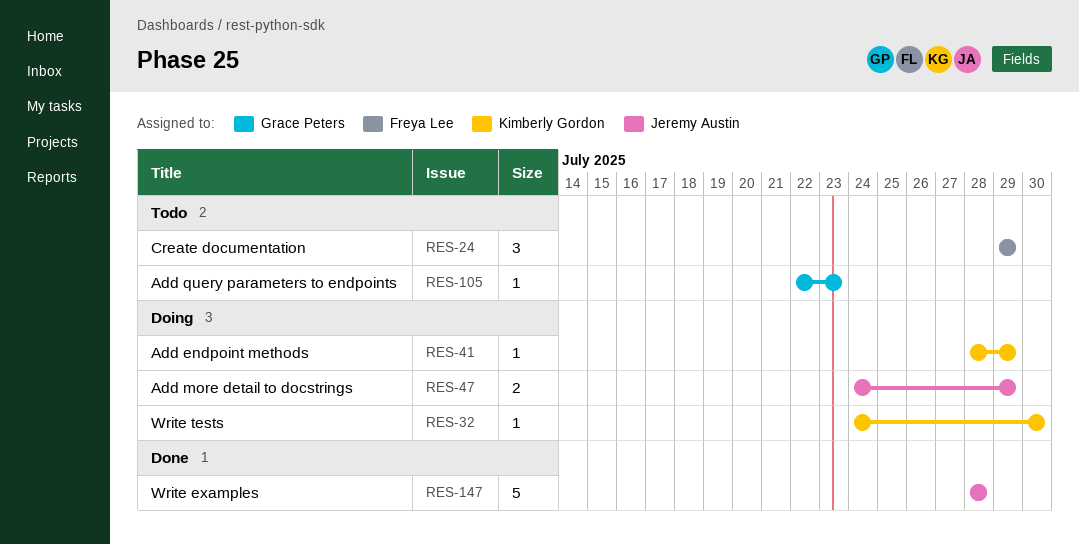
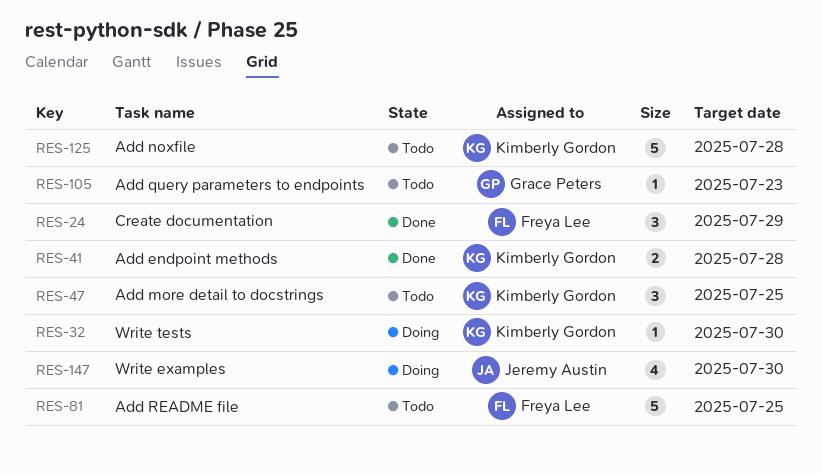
RES-24, status: Todo -> Done
RES-41, status: Doing -> Done
RES-41, estimate: 1 -> 2
RES-41, due: Jul 29 -> Jul 28
RES-47, status: Doing -> Todo
RES-47, owner: Jeremy Austin -> Kimberly Gordon
RES-47, estimate: 2 -> 3
RES-47, due: Jul 29 -> Jul 25
RES-81: none -> present
RES-125: none -> present
RES-147, status: Done -> Doing
RES-147, estimate: 5 -> 4
RES-147, due: Jul 28 -> Jul 30

